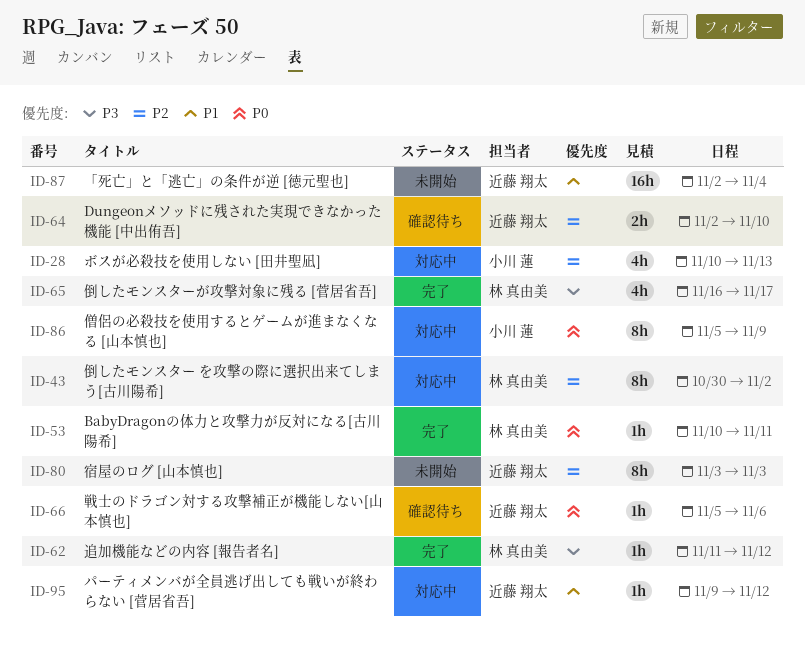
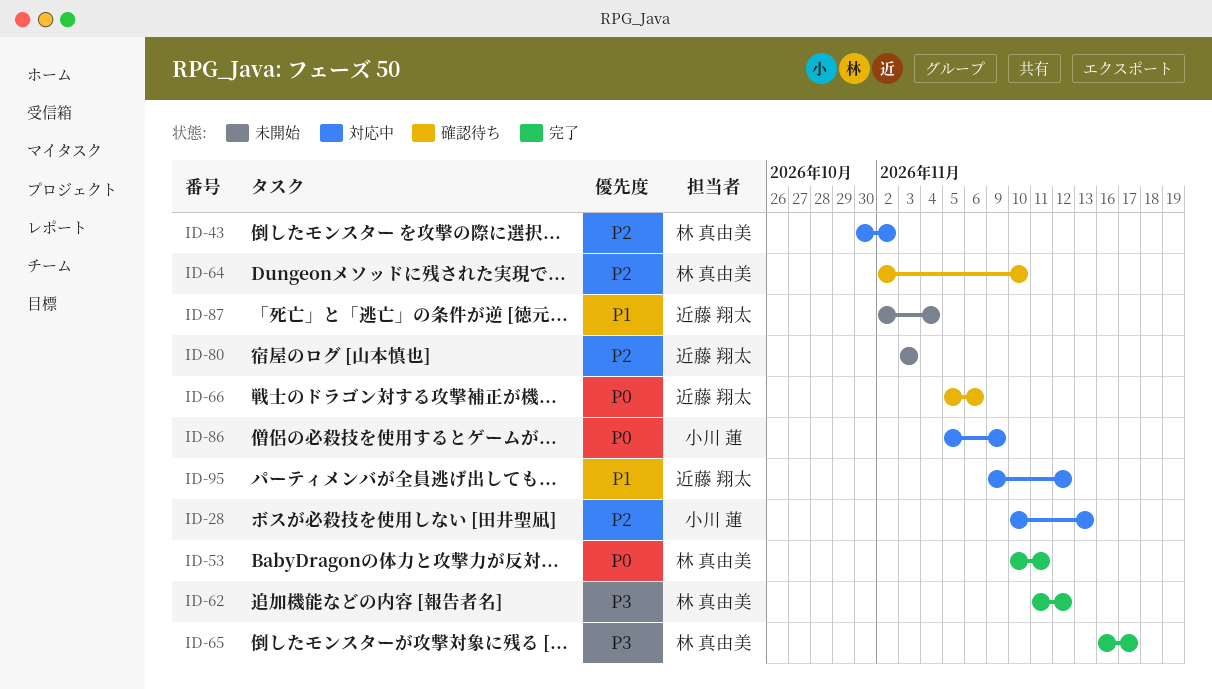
ID-64, owner: 近藤 翔太 -> 林 真由美

